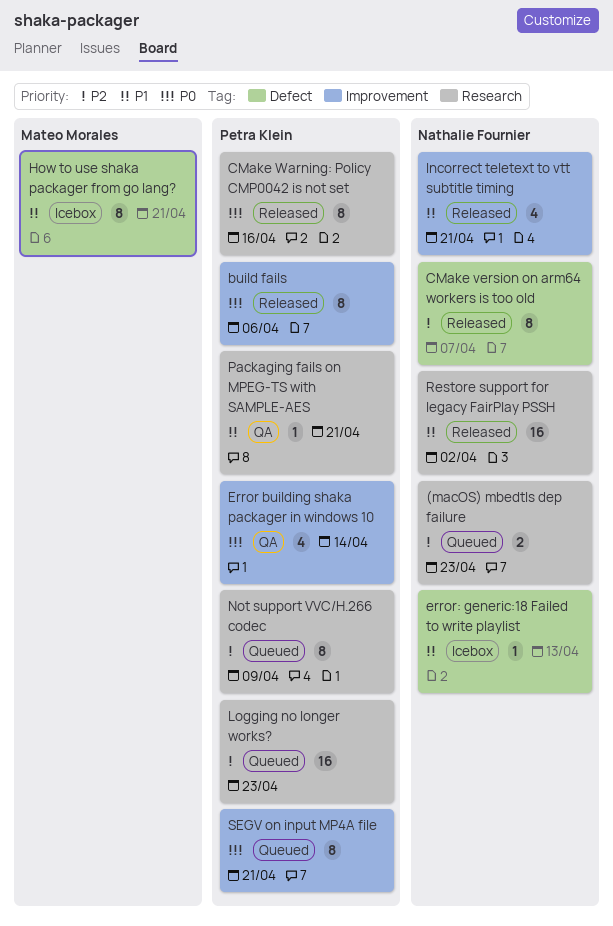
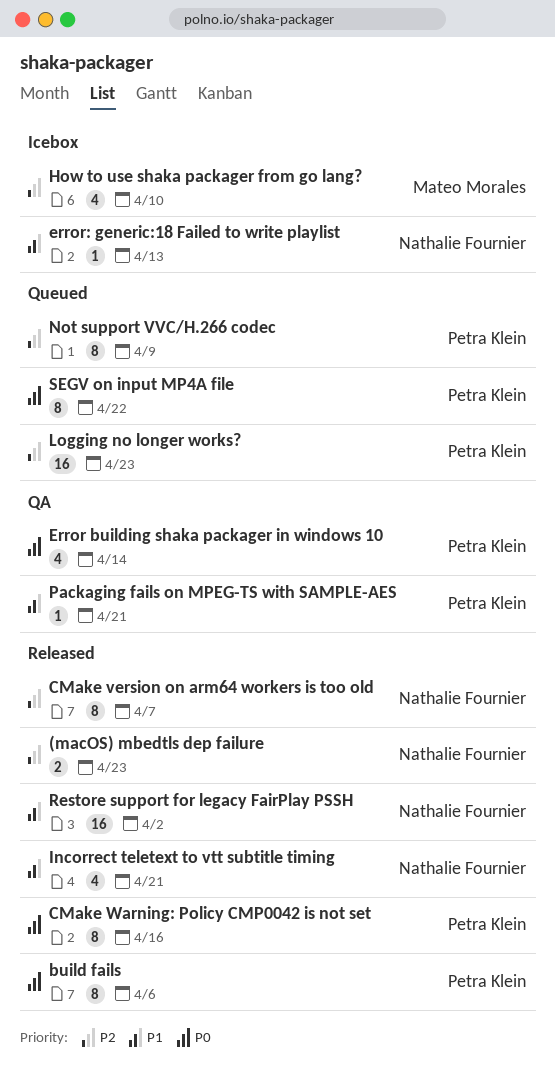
(macOS) mbedtls dep failure, status: Queued -> Released
How to use shaka packager from go lang?, priority: P1 -> P2
How to use shaka packager from go lang?, estimate: 8 -> 4
How to use shaka packager from go lang?, due: Apr 21 -> Apr 10
SEGV on input MP4A file, due: Apr 21 -> Apr 22

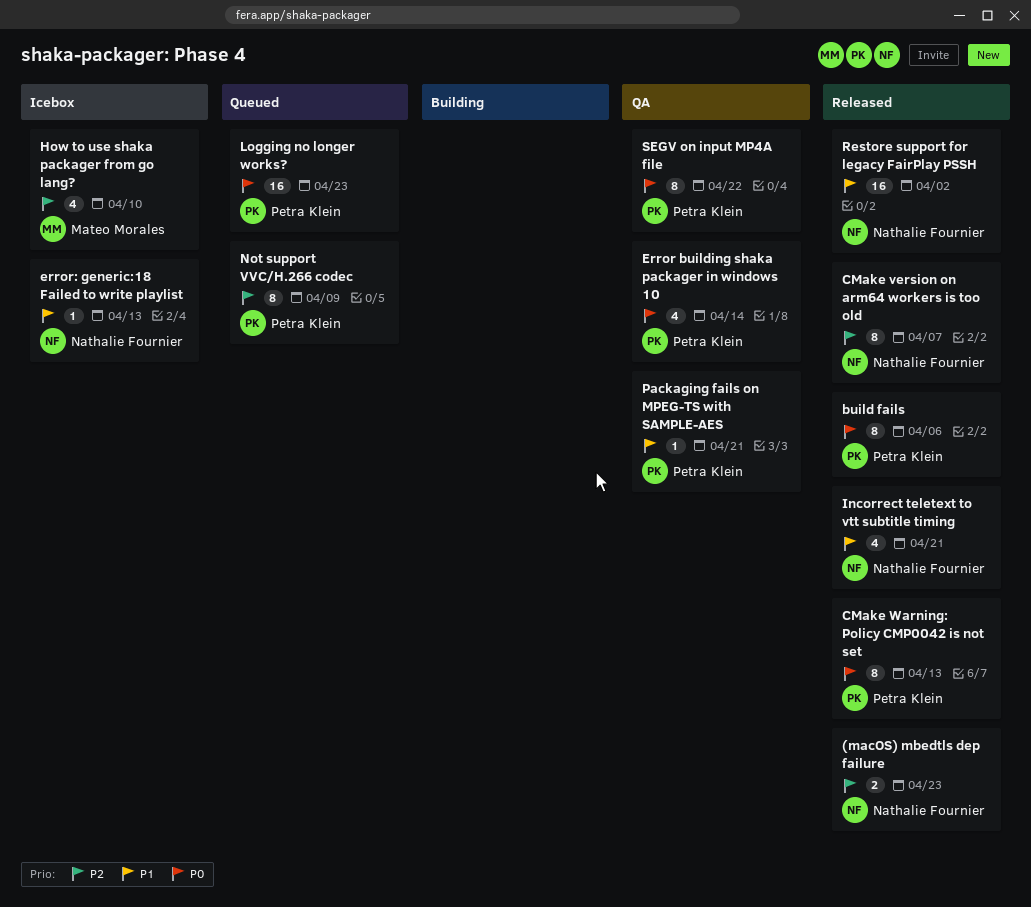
CMake Warning: Policy CMP0042 is not set, due: Apr 16 -> Apr 13
Logging no longer works?, priority: P2 -> P0
SEGV on input MP4A file, status: Queued -> QA

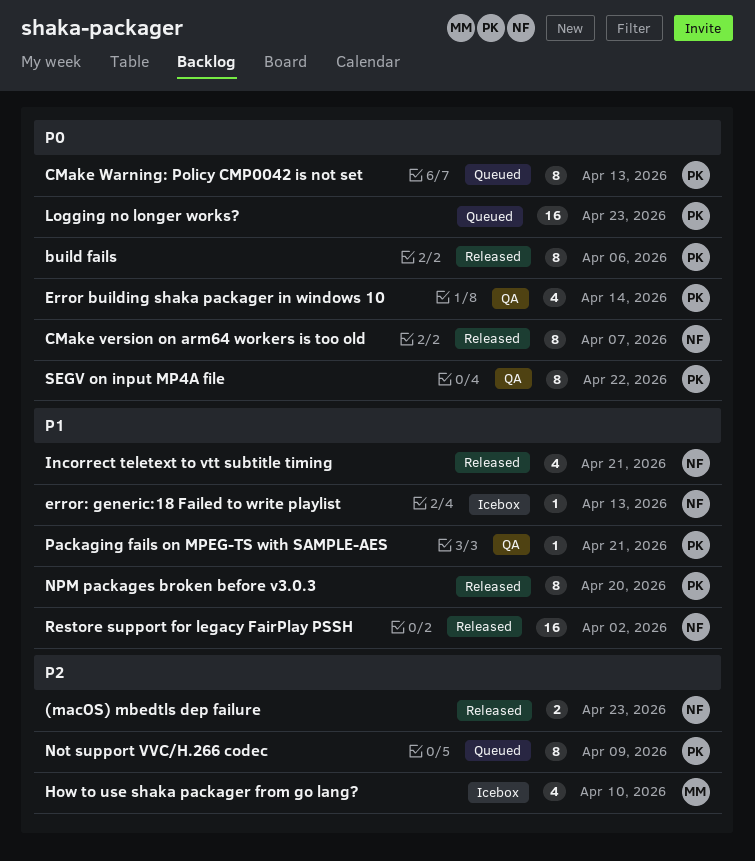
CMake version on arm64 workers is too old, priority: P2 -> P0
CMake Warning: Policy CMP0042 is not set, status: Released -> Queued
NPM packages broken before v3.0.3: none -> present

